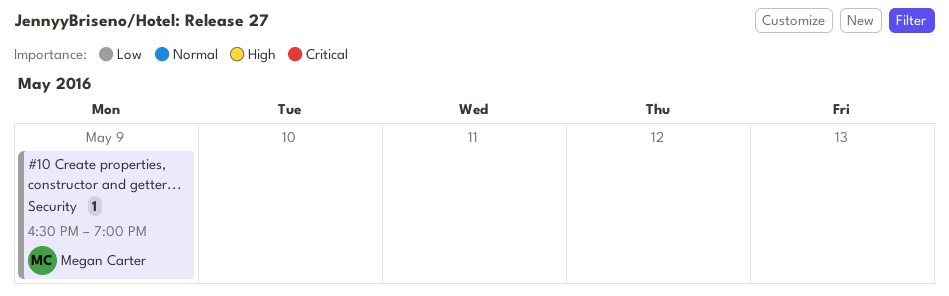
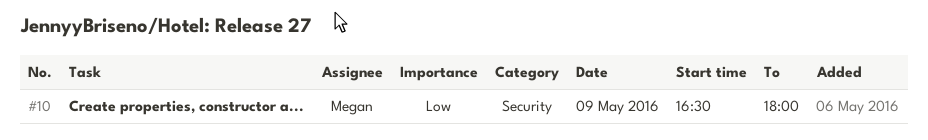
#10, ends: 19:00 -> 18:00

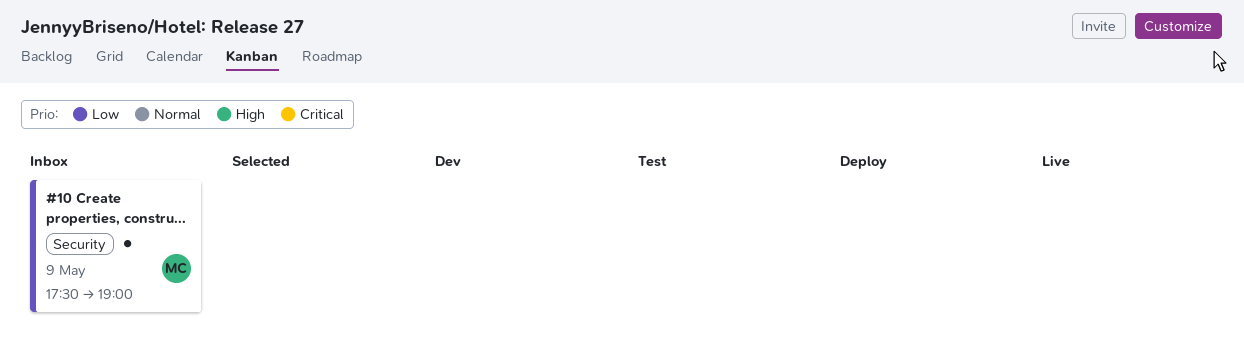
#10, begins: 16:30 -> 17:30
#10, ends: 18:00 -> 19:00

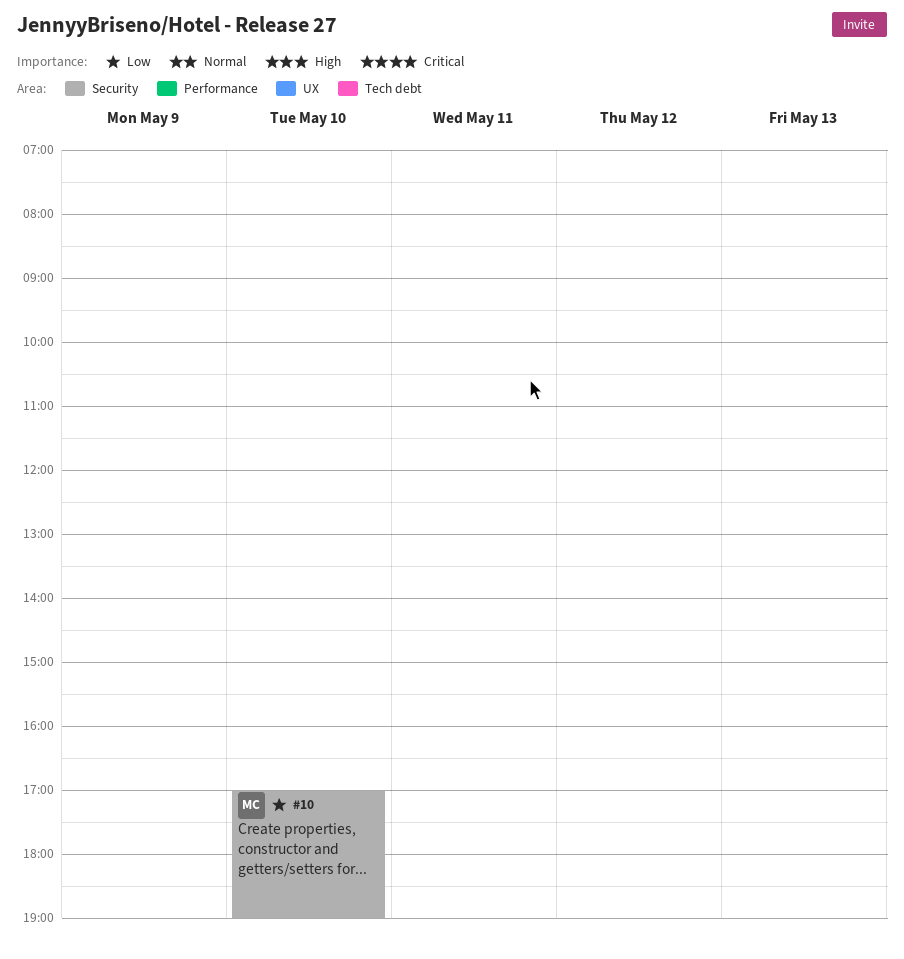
#10, day: May 9 -> May 10
#10, begins: 17:30 -> 17:00

